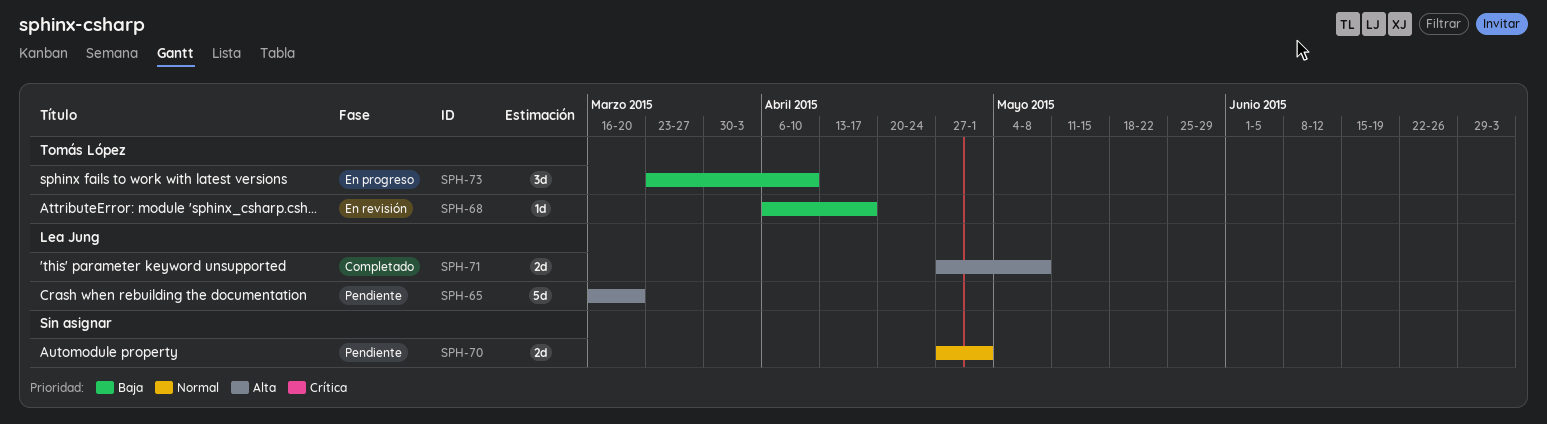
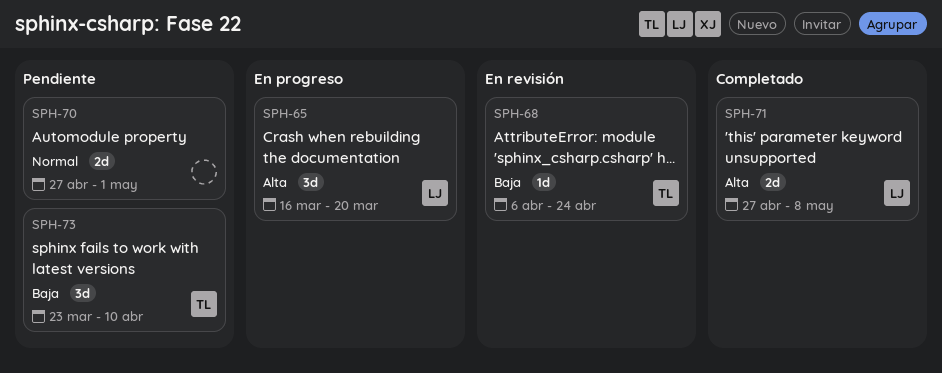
SPH-65, status: Pendiente -> En progreso
SPH-65, estimate: 5d -> 3d
SPH-68, due: Apr 17 -> Apr 24
SPH-73, status: En progreso -> Pendiente

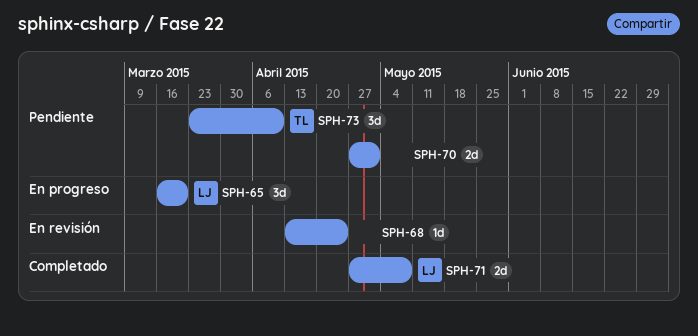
SPH-68, owner: TL -> none
SPH-68, start: Apr 6 -> Apr 13

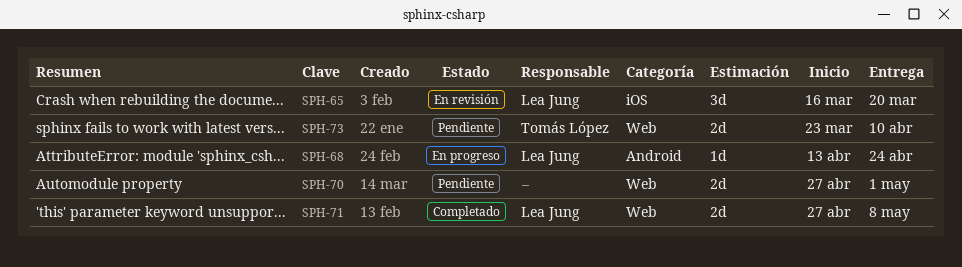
SPH-65, status: En progreso -> En revisión
SPH-68, status: En revisión -> En progreso
SPH-68, owner: none -> Lea Jung
SPH-73, estimate: 3d -> 2d

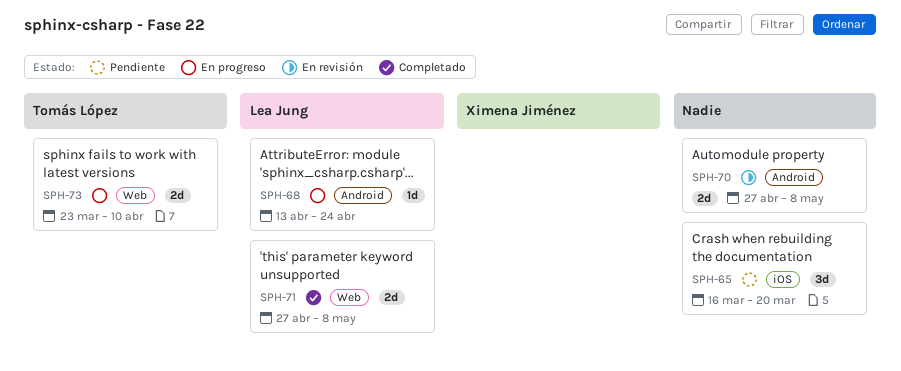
SPH-65, status: En revisión -> Pendiente
SPH-65, owner: Lea Jung -> none
SPH-70, status: Pendiente -> En revisión
SPH-70, label: Web -> Android
SPH-70, due: May 1 -> May 8
SPH-73, status: Pendiente -> En progreso

